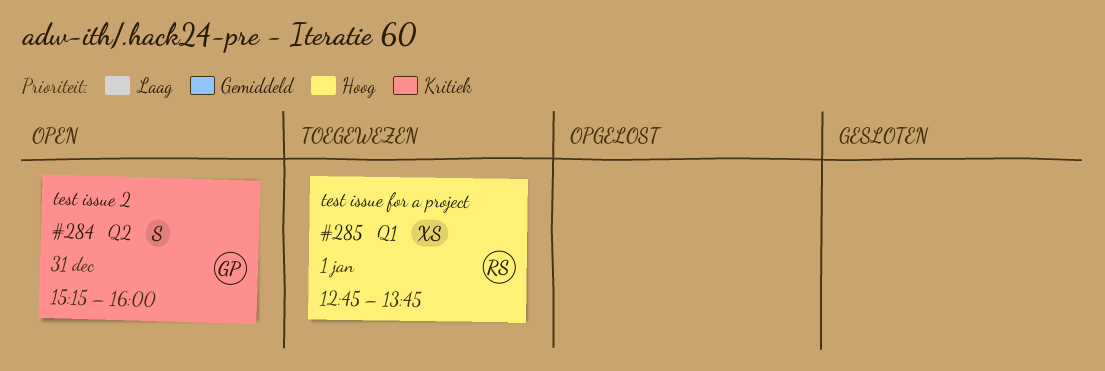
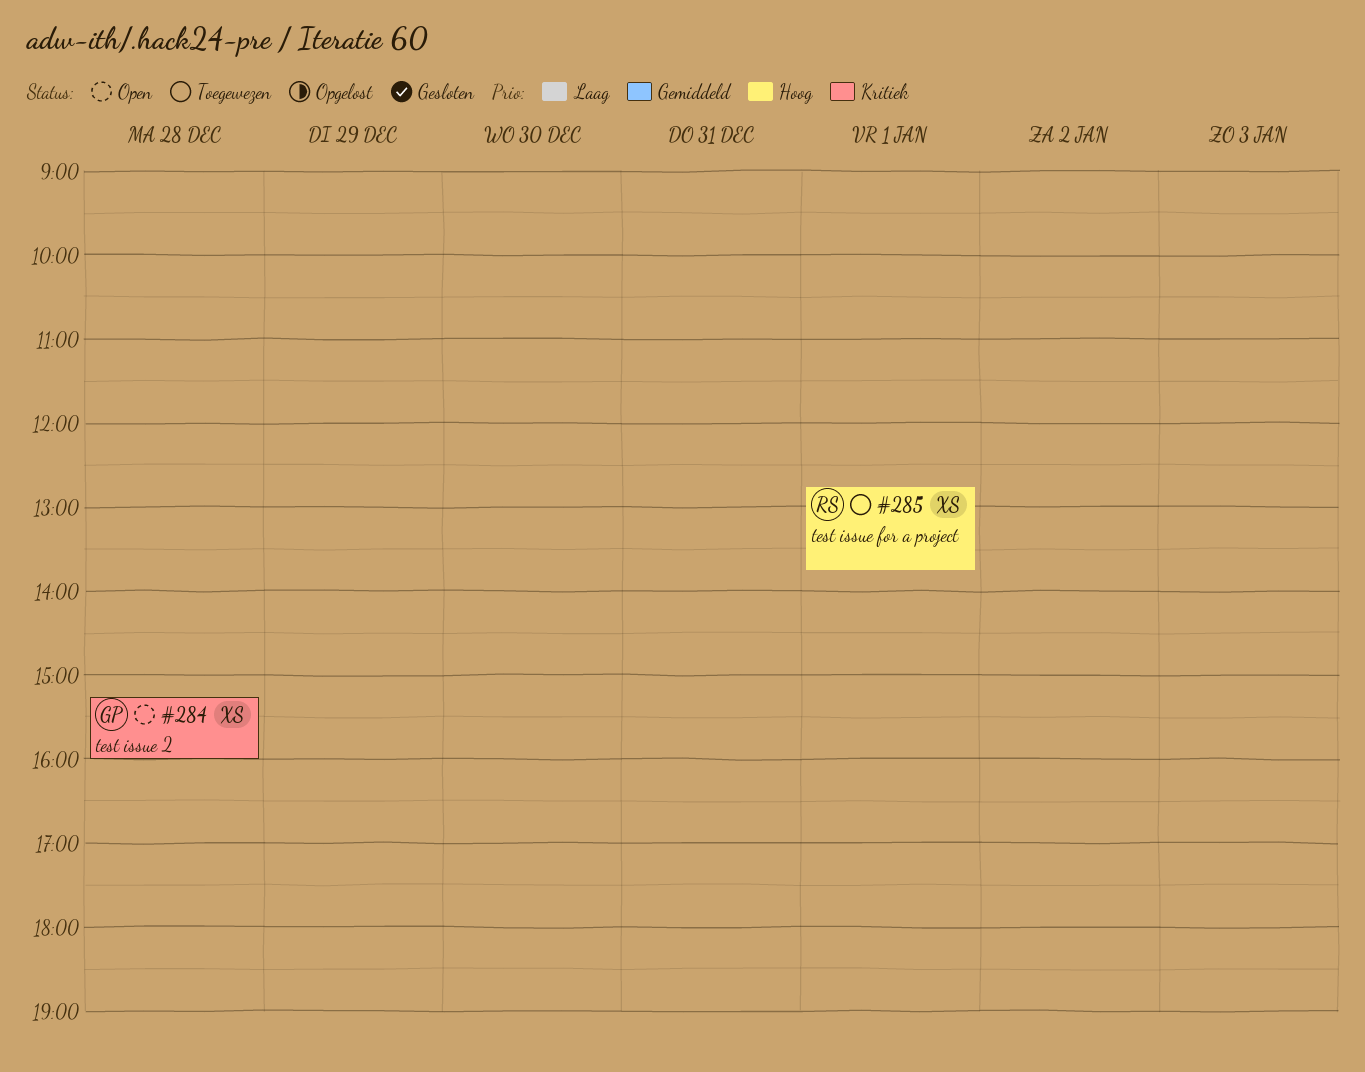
#284, estimate: S -> XS
#284, day: Dec 31 -> Dec 28

